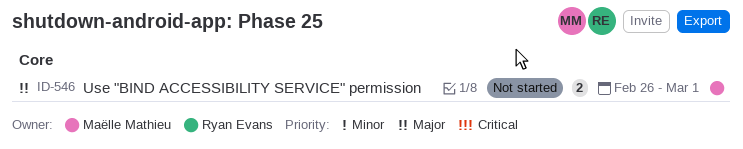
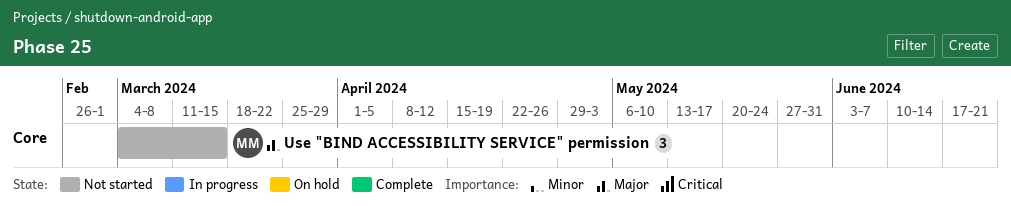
Use "BIND ACCESSIBILITY SERVICE" permission, estimate: 2 -> 3
Use "BIND ACCESSIBILITY SERVICE" permission, start: Feb 26 -> Mar 4
Use "BIND ACCESSIBILITY SERVICE" permission, due: Mar 1 -> Mar 15

